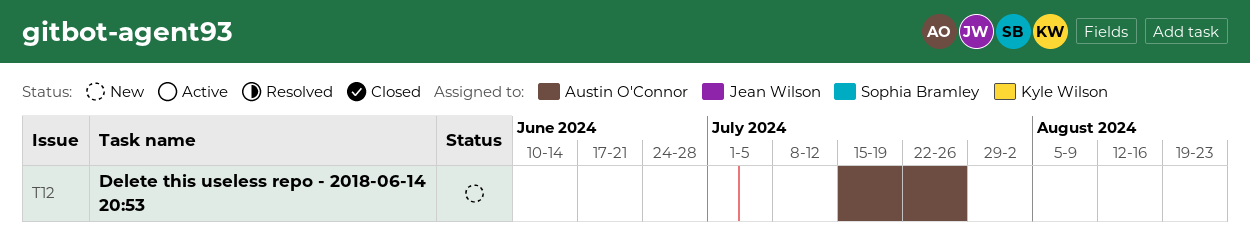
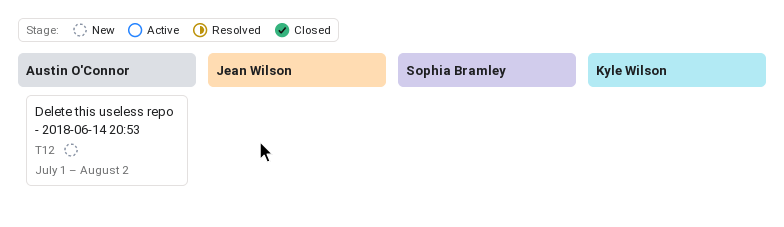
T12, start: Jul 15 -> Jul 1
T12, due: Jul 26 -> Aug 2

